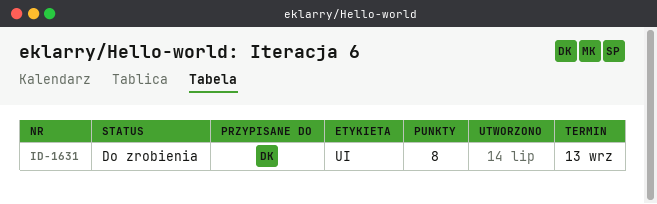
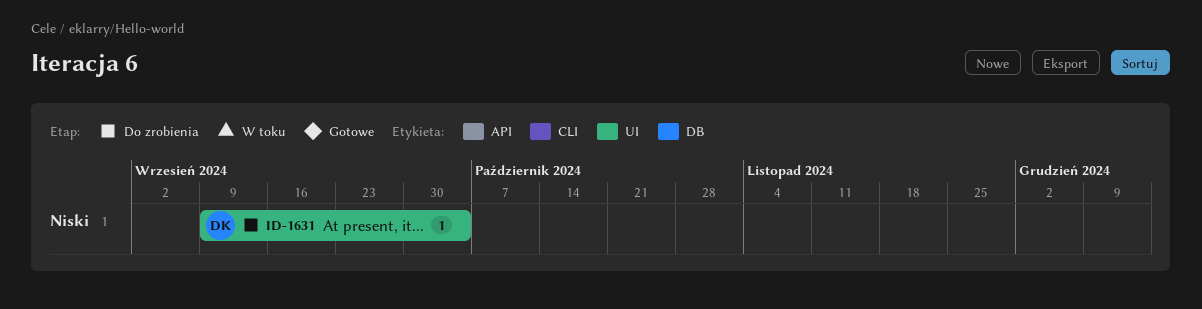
ID-1631, estimate: 8 -> 1
ID-1631, due: Sep 13 -> Oct 4

